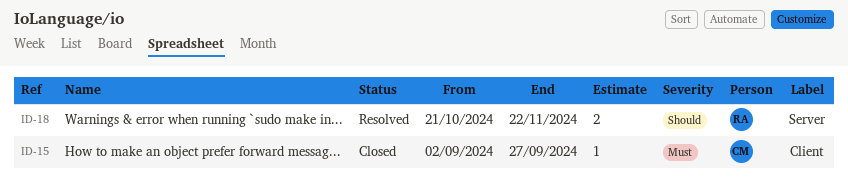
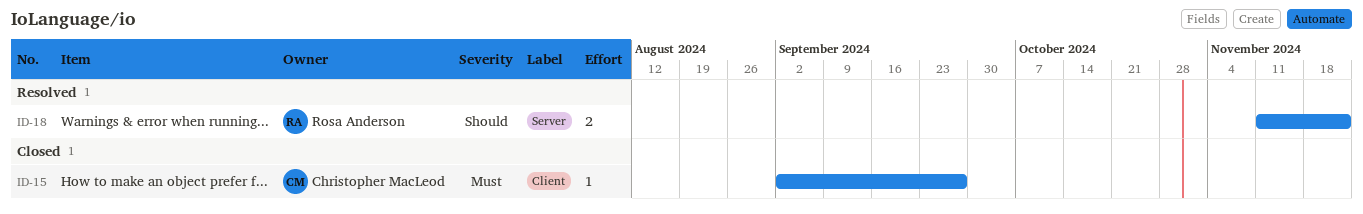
ID-18, start: Oct 21 -> Nov 11

